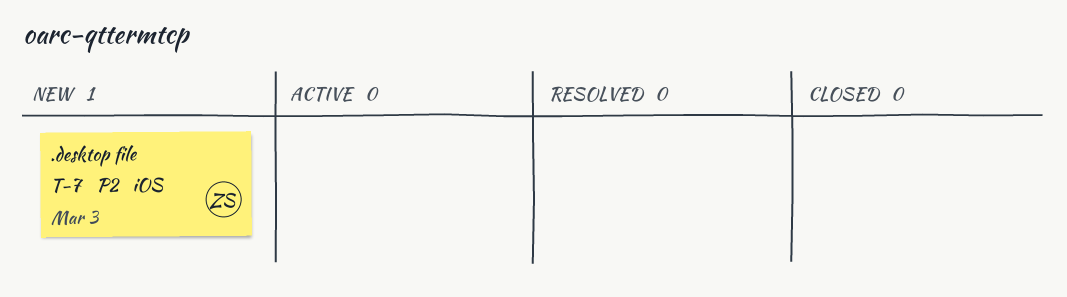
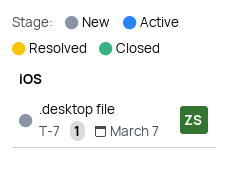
T-7, due: Mar 3 -> Mar 7

